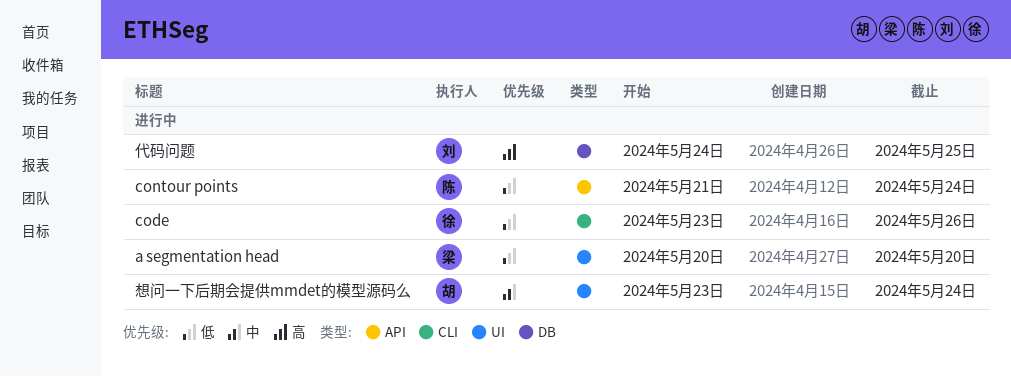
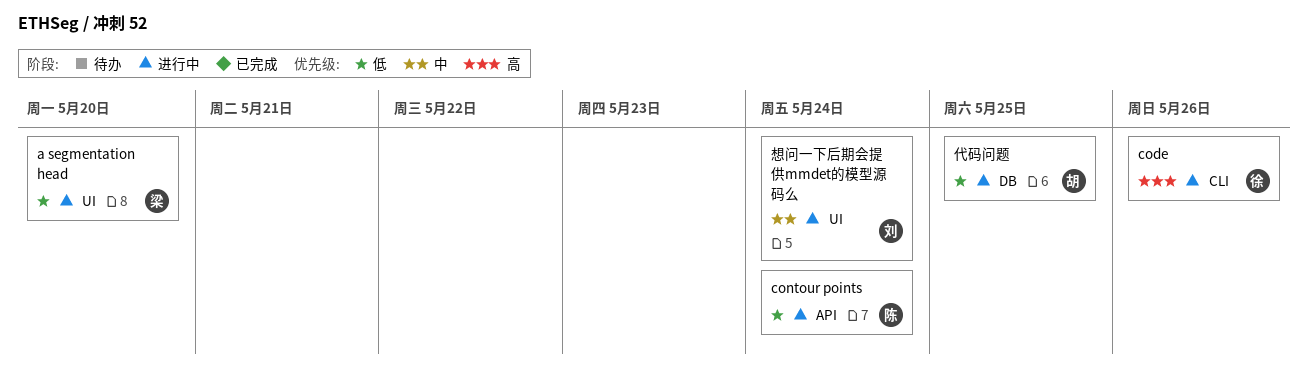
code, priority: 低 -> 高
代码问题, owner: 刘 -> 胡
代码问题, priority: 高 -> 低
想问一下后期会提供mmdet的模型源码么, owner: 胡 -> 刘

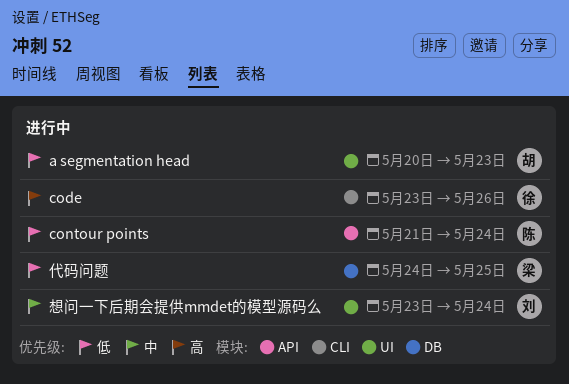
a segmentation head, owner: 梁 -> 胡
a segmentation head, due: May 20 -> May 23
代码问题, owner: 胡 -> 梁

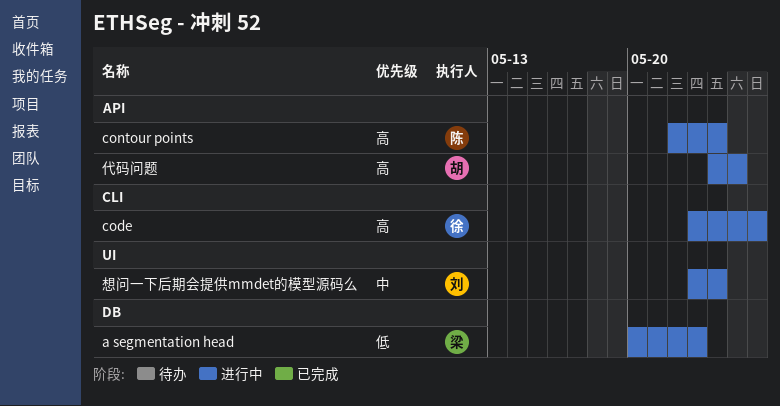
a segmentation head, owner: 胡 -> 梁
a segmentation head, label: UI -> DB
contour points, priority: 低 -> 高
contour points, start: May 21 -> May 22
代码问题, owner: 梁 -> 胡
代码问题, priority: 低 -> 高
代码问题, label: DB -> API

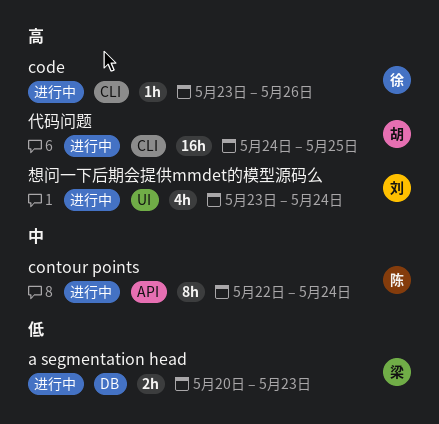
contour points, priority: 高 -> 中
代码问题, label: API -> CLI
想问一下后期会提供mmdet的模型源码么, priority: 中 -> 高

